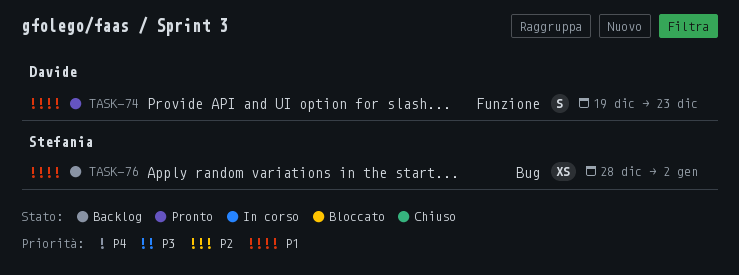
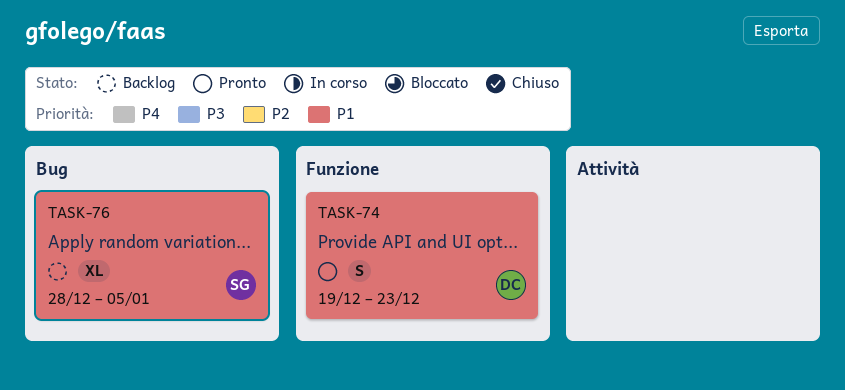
TASK-76, estimate: XS -> XL
TASK-76, due: Jan 2 -> Jan 5

